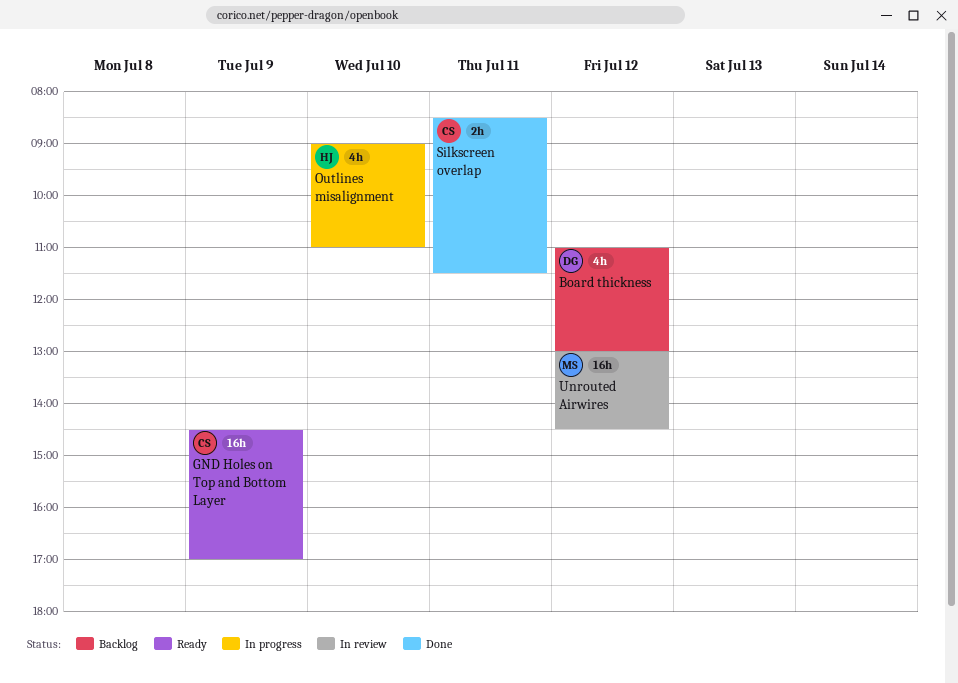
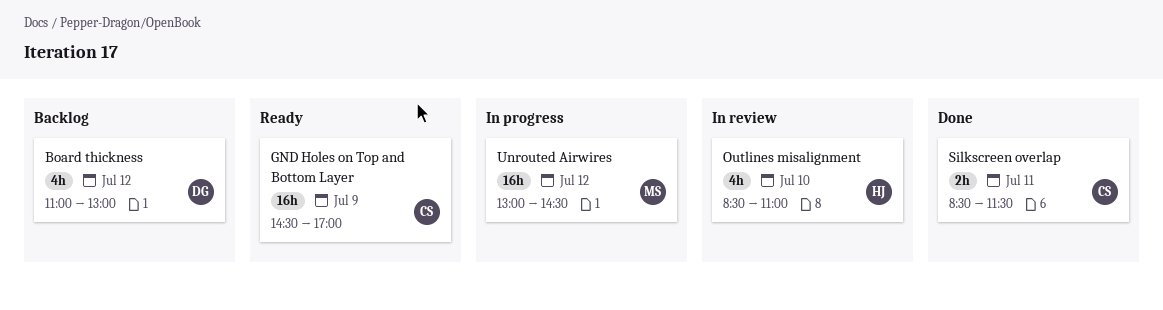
Outlines misalignment, status: In progress -> In review
Outlines misalignment, begins: 09:00 -> 08:30
Unrouted Airwires, status: In review -> In progress

